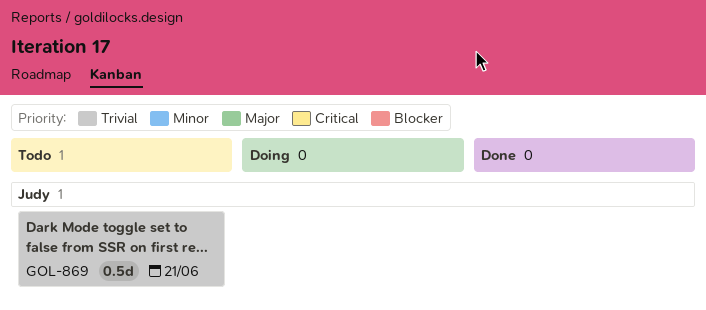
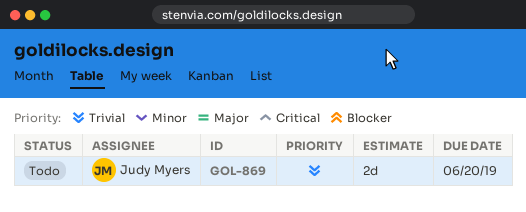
GOL-869, estimate: 0.5d -> 2d
GOL-869, due: Jun 21 -> Jun 20

